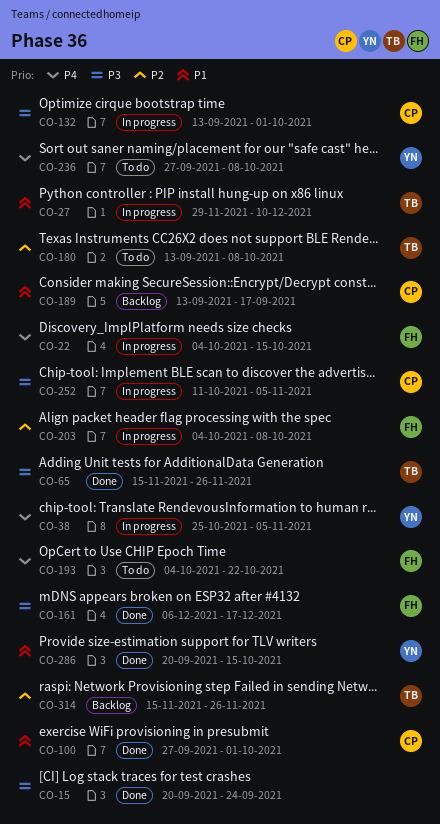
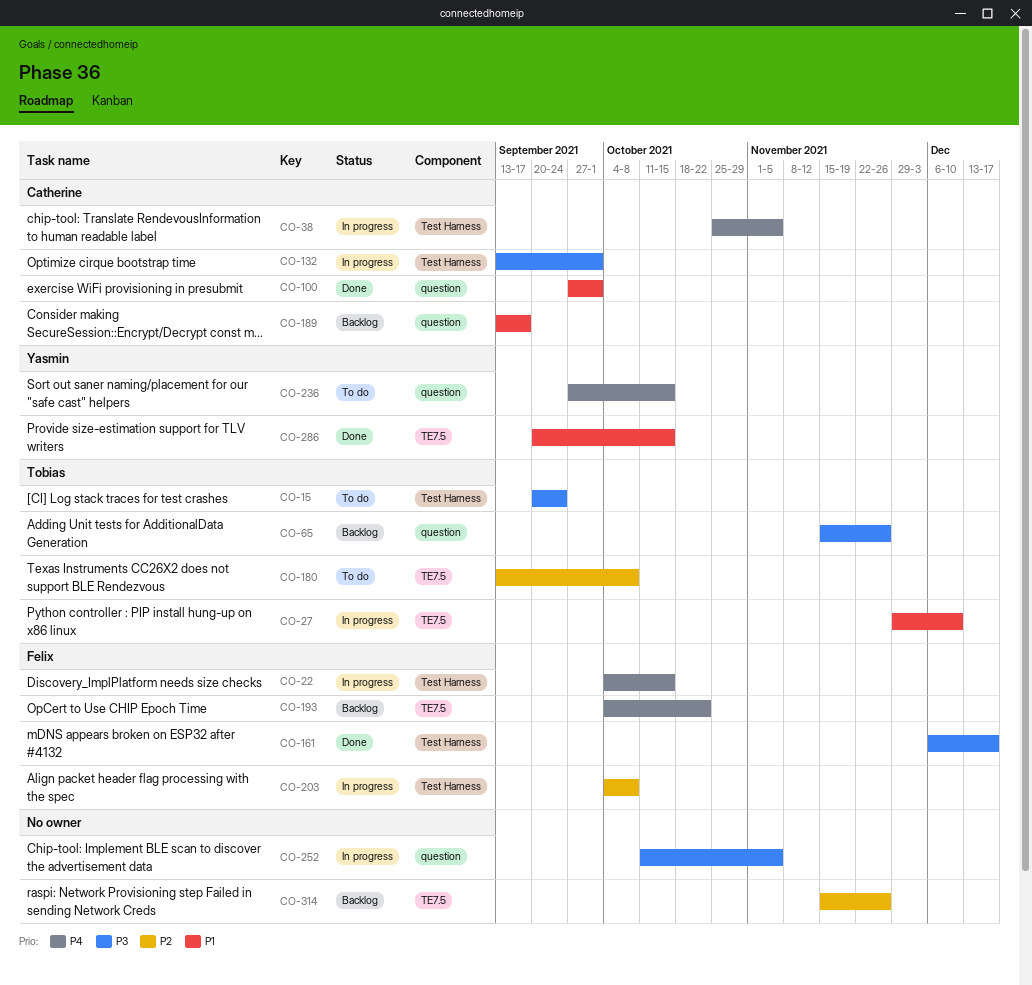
CO-15, status: Done -> To do
CO-15, owner: none -> Tobias
CO-38, owner: Yasmin -> Catherine
CO-65, status: Done -> Backlog
CO-193, status: To do -> Backlog
CO-236, due: Oct 8 -> Oct 15
CO-252, owner: Catherine -> none
CO-314, owner: Tobias -> none

